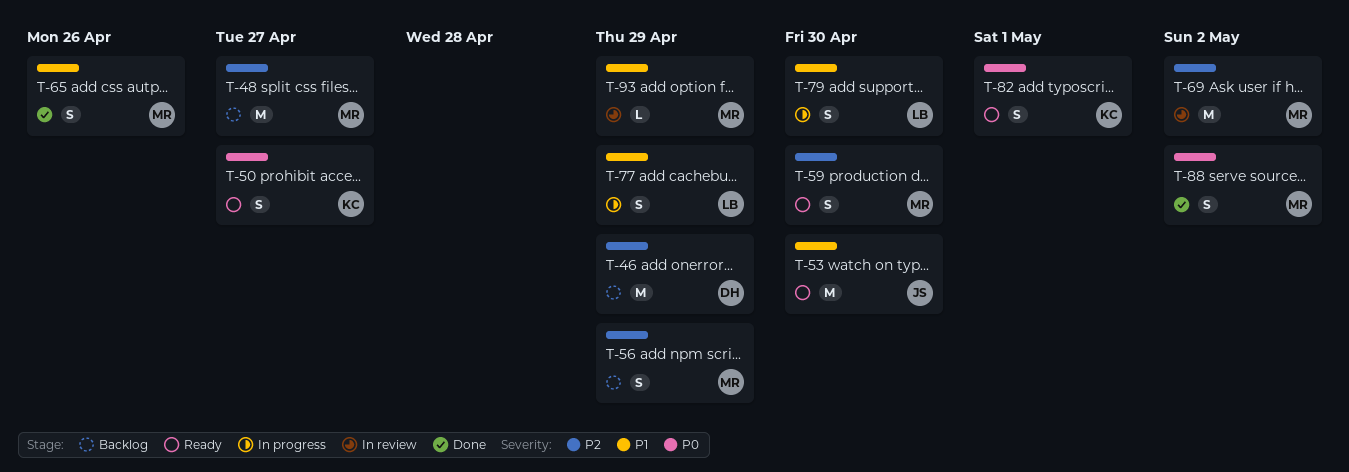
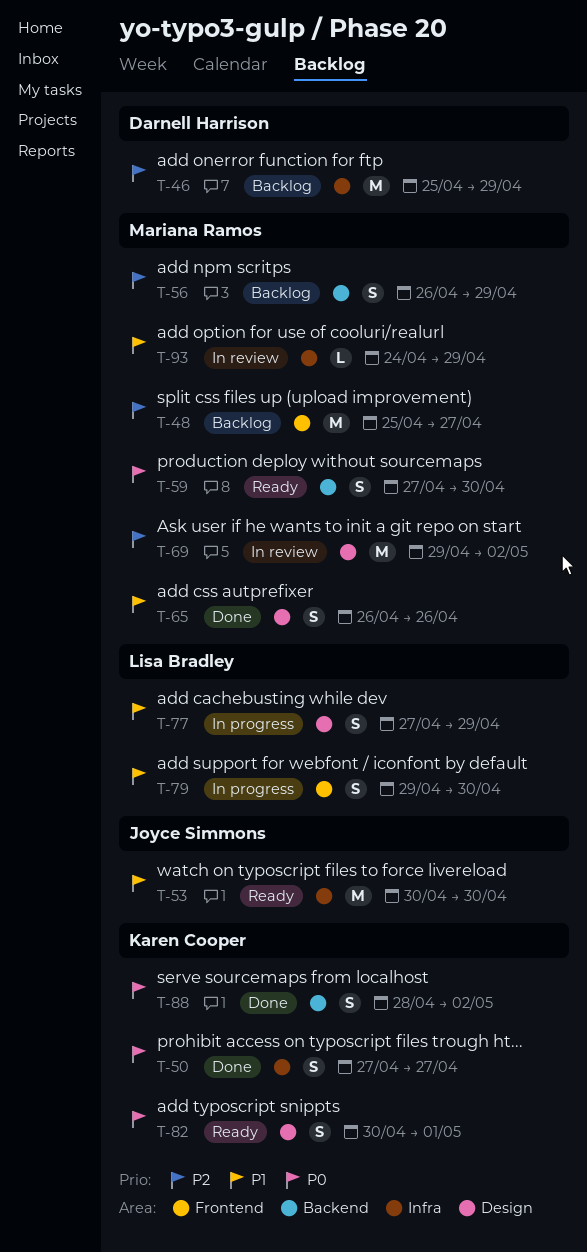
T-50, status: Ready -> Done
T-59, priority: P2 -> P0
T-88, owner: Mariana Ramos -> Karen Cooper

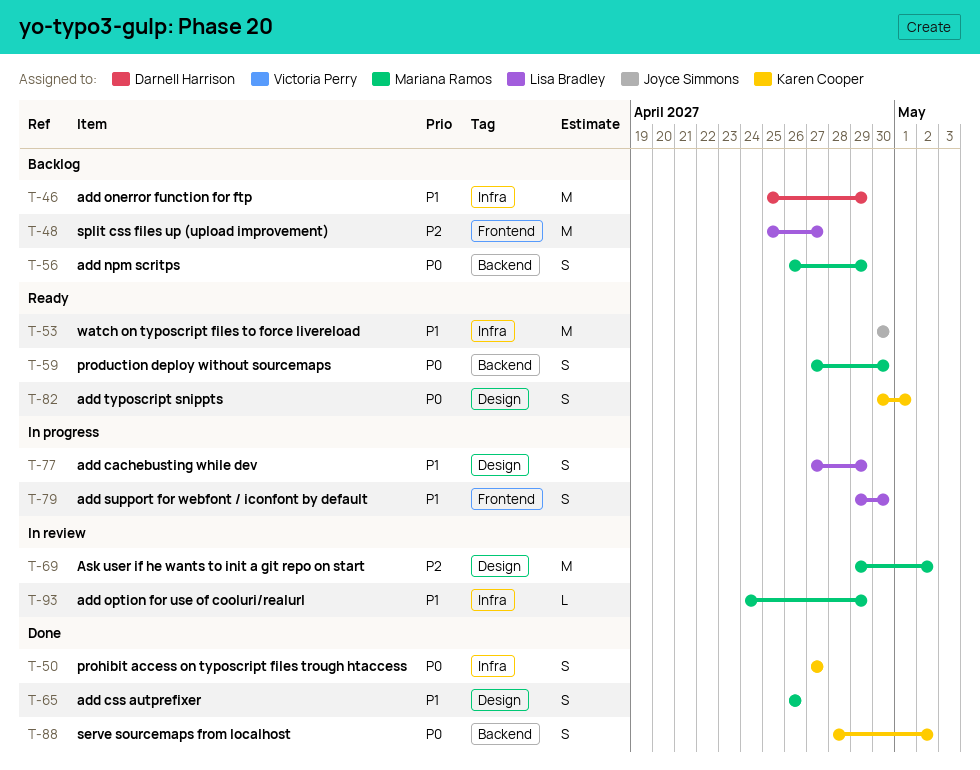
T-46, priority: P2 -> P1
T-48, owner: Mariana Ramos -> Lisa Bradley
T-56, priority: P2 -> P0

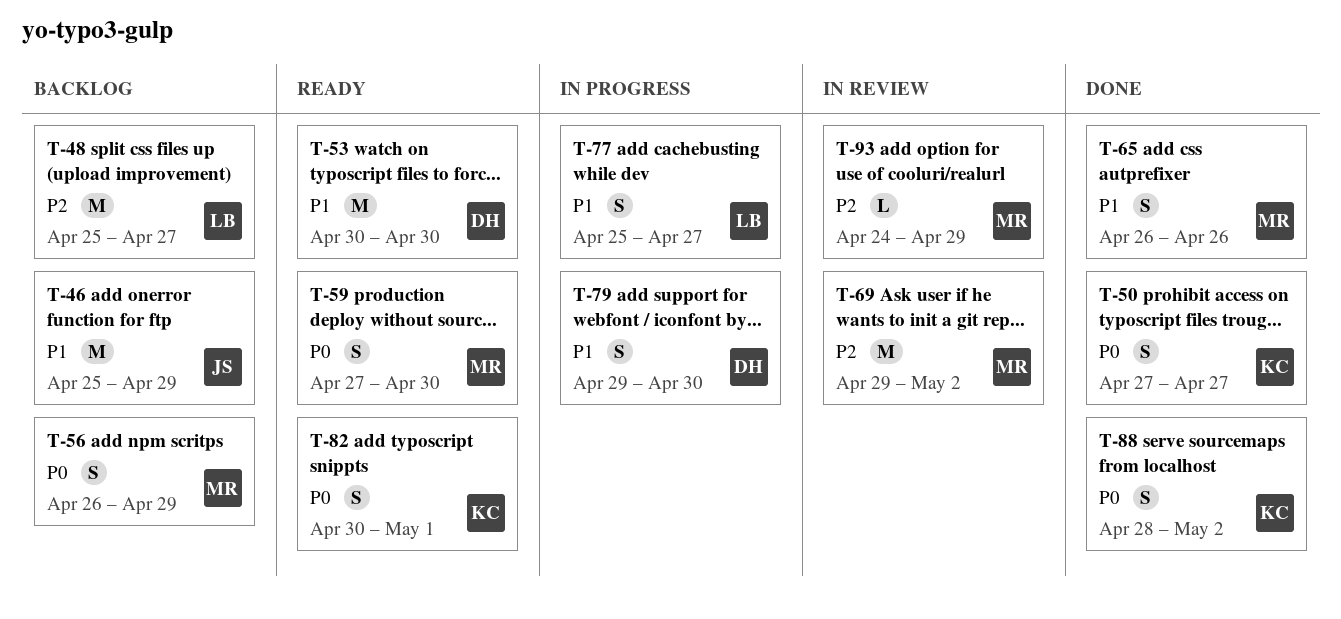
T-46, owner: Darnell Harrison -> Joyce Simmons
T-53, owner: Joyce Simmons -> Darnell Harrison
T-77, start: Apr 27 -> Apr 25
T-77, due: Apr 29 -> Apr 27
T-79, owner: Lisa Bradley -> Darnell Harrison
T-93, priority: P1 -> P2

